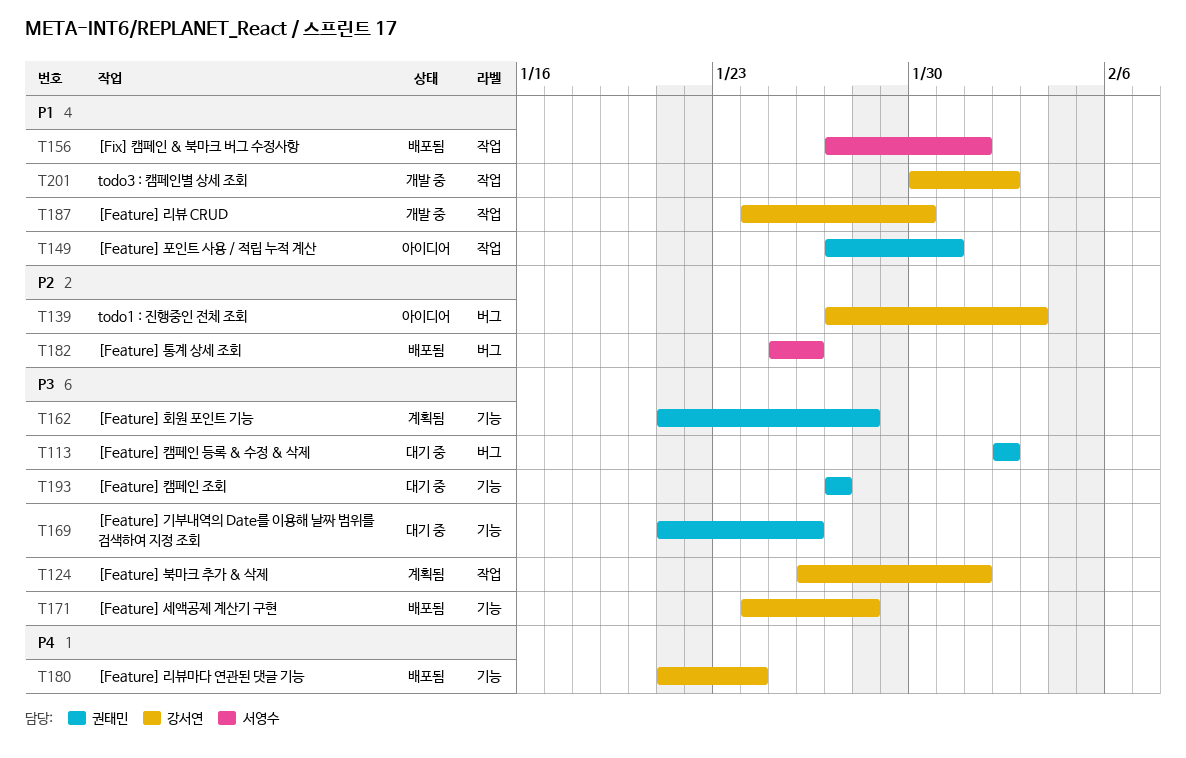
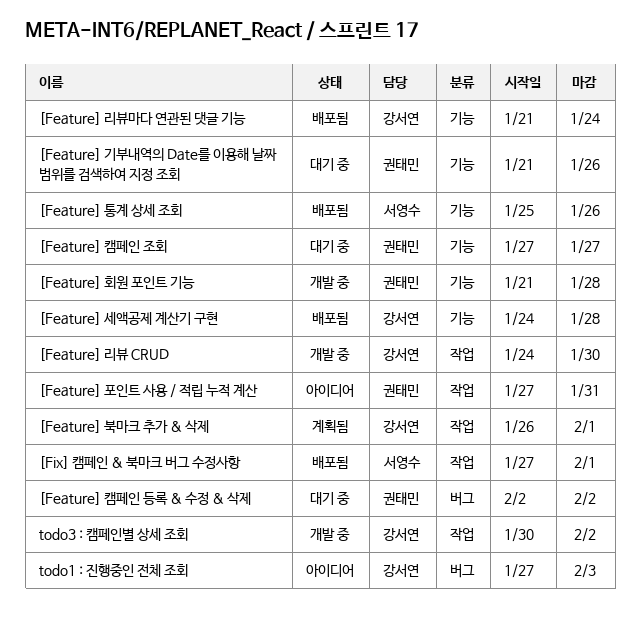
[Feature] 통계 상세 조회, label: 버그 -> 기능
[Feature] 회원 포인트 기능, status: 계획됨 -> 개발 중

